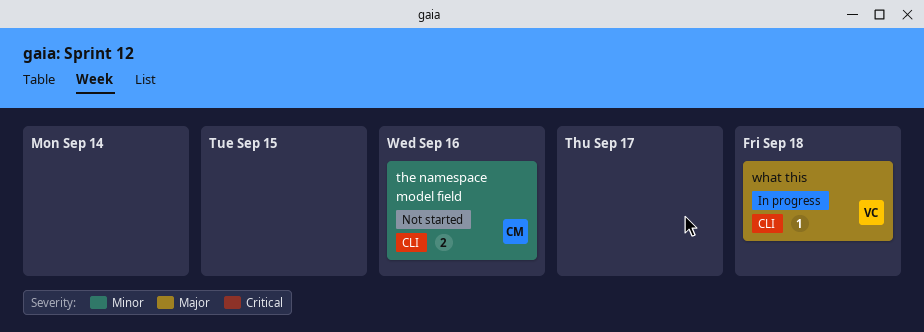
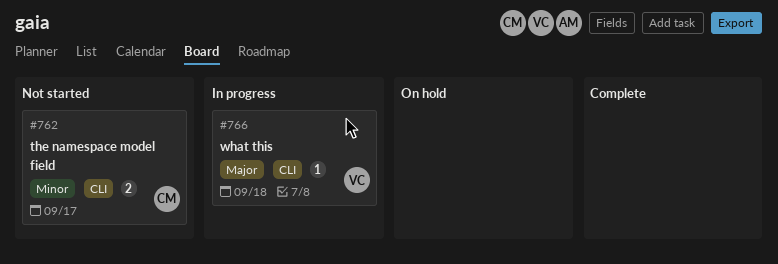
the namespace model field, due: Sep 16 -> Sep 17

